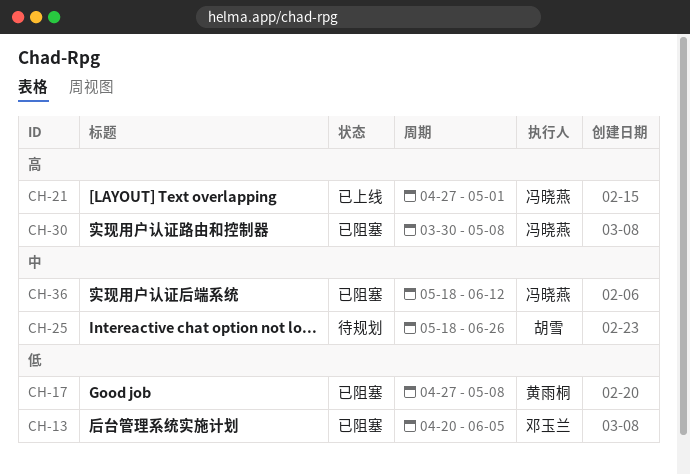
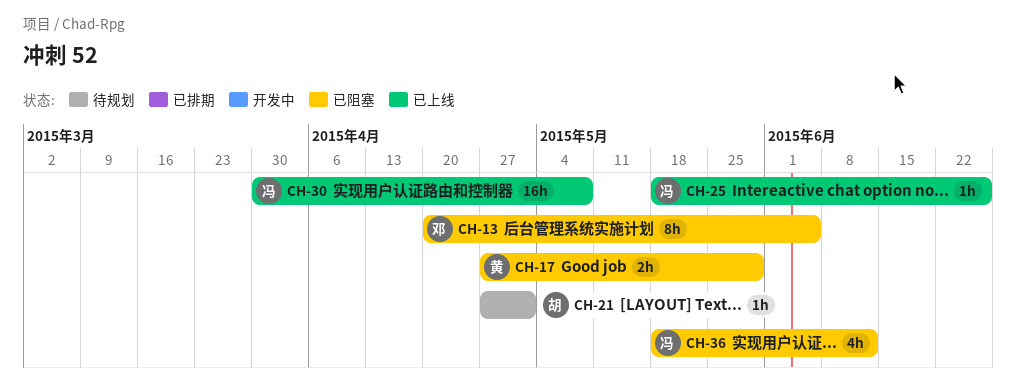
CH-17, due: May 8 -> May 29
CH-21, status: 已上线 -> 待规划
CH-21, owner: 冯晓燕 -> 胡雪
CH-25, status: 待规划 -> 已上线
CH-25, owner: 胡雪 -> 冯晓燕
CH-30, status: 已阻塞 -> 已上线

